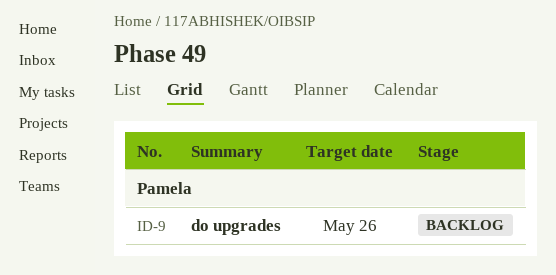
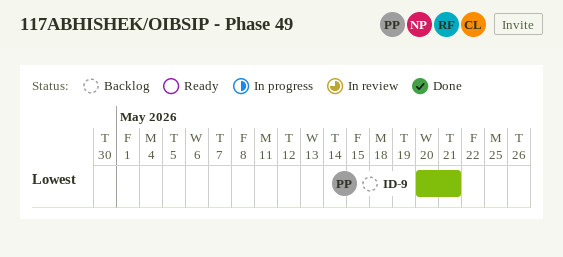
ID-9, due: May 26 -> May 21

